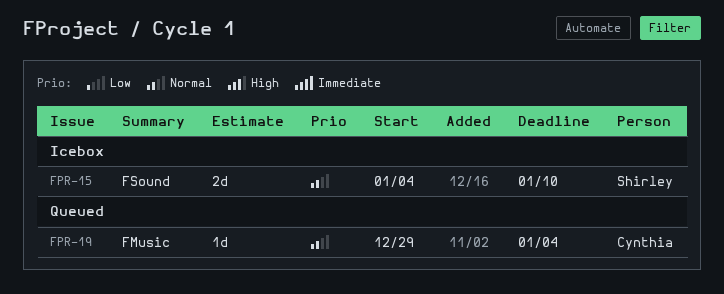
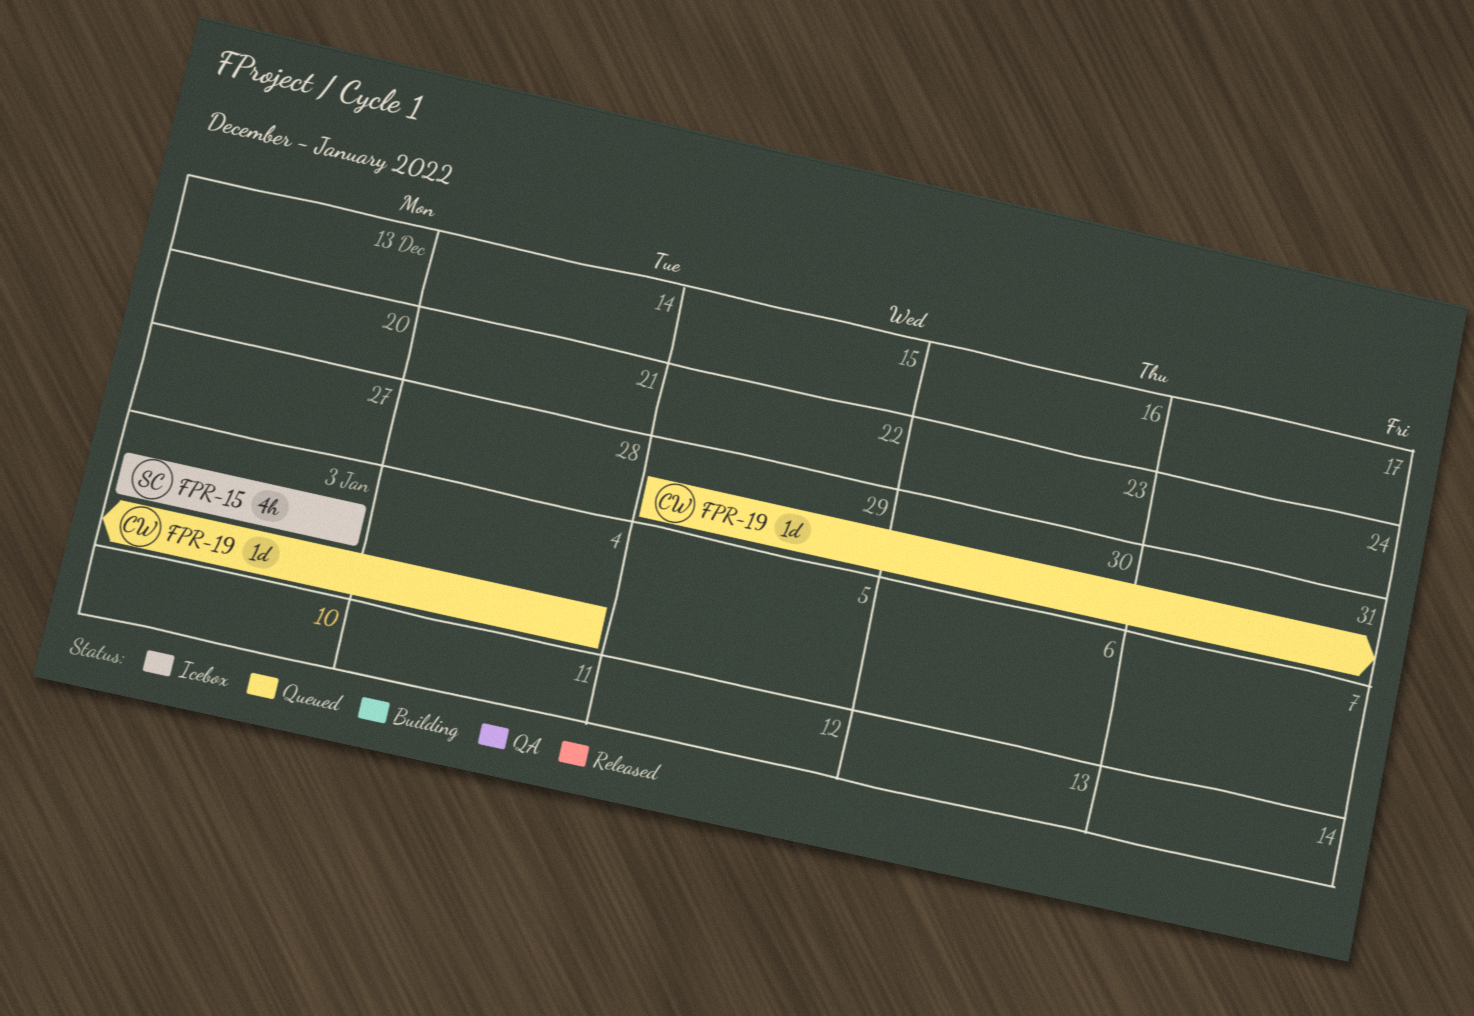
FPR-15, estimate: 2d -> 4h
FPR-15, start: Jan 4 -> Jan 3
FPR-15, due: Jan 10 -> Jan 3

